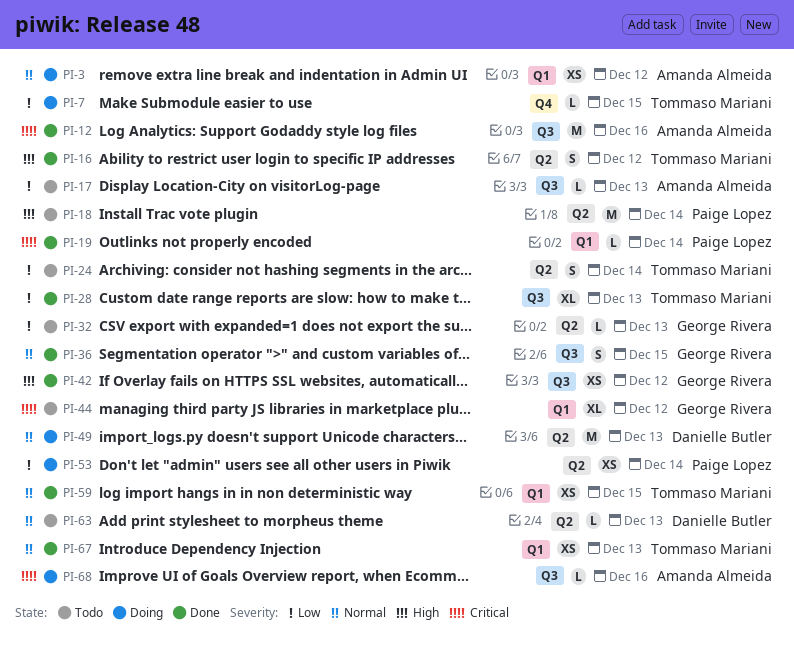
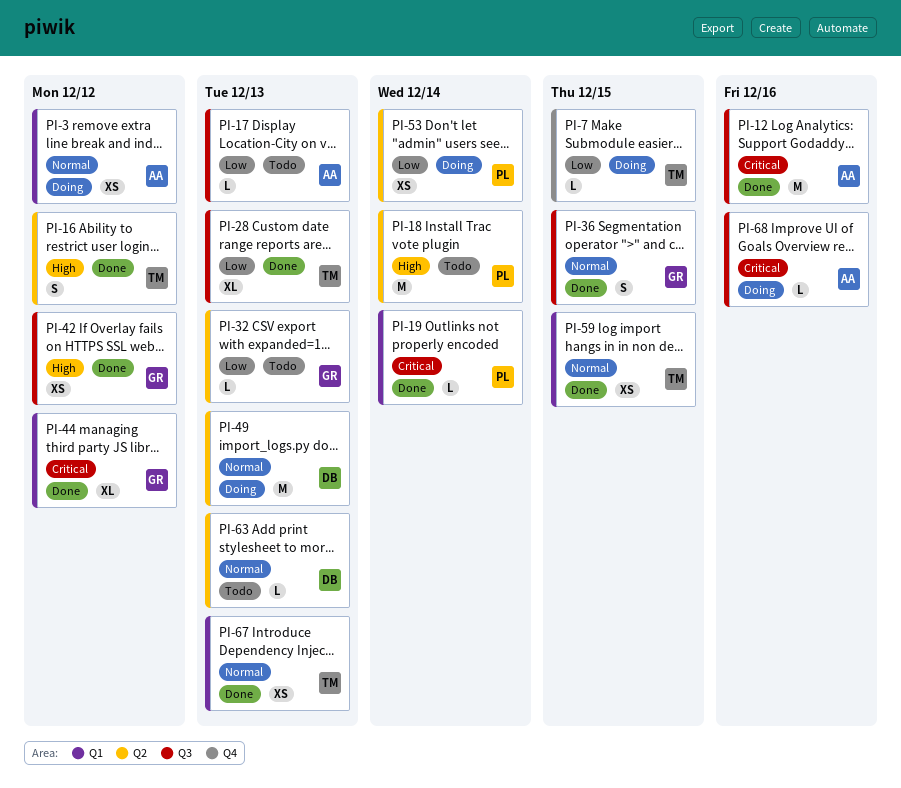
PI-24: present -> none
PI-44, status: Todo -> Done

